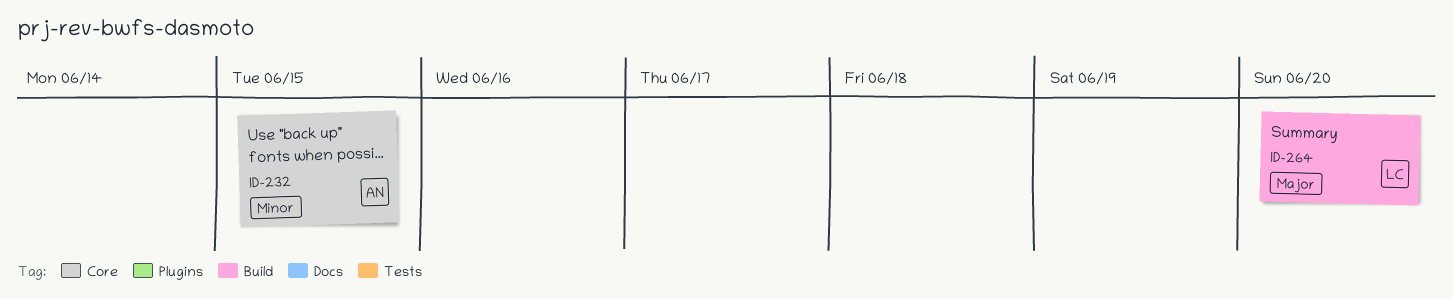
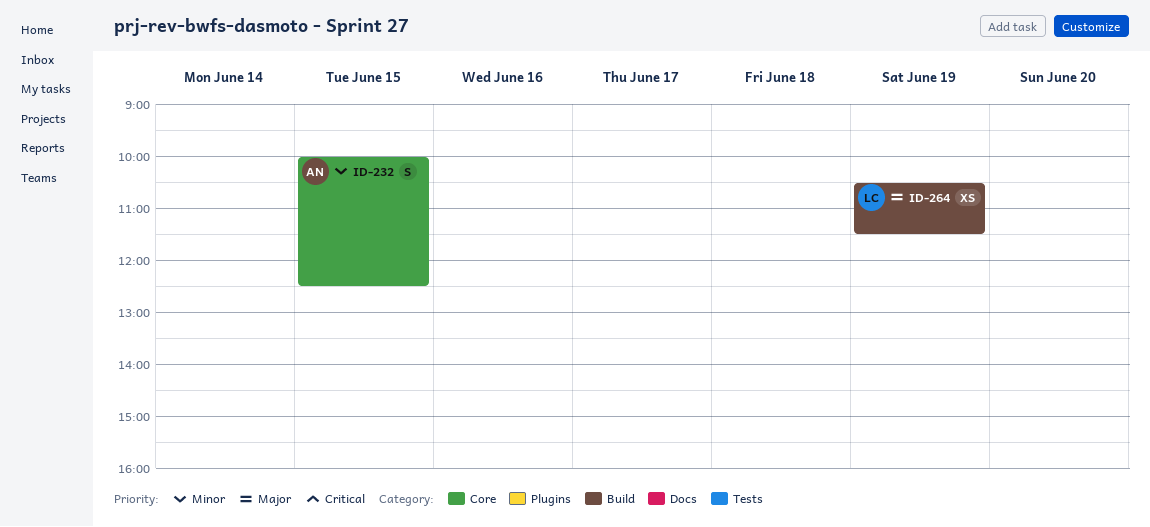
ID-264, day: Jun 20 -> Jun 19

